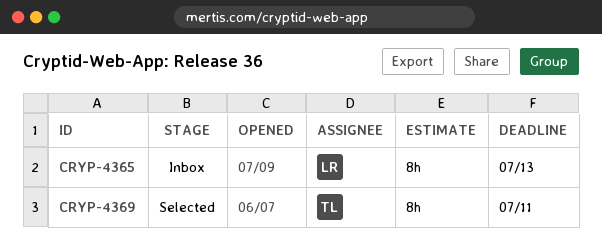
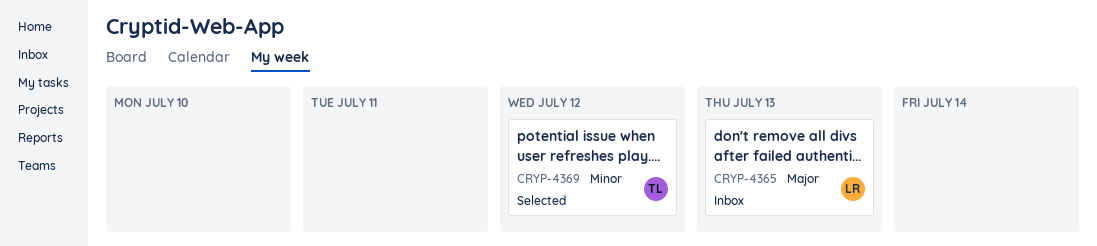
CRYP-4369, due: Jul 11 -> Jul 12

